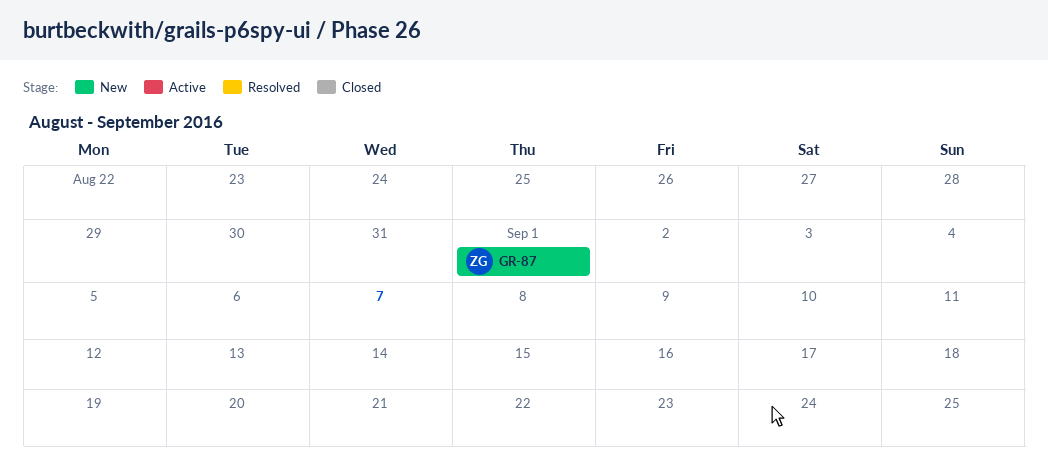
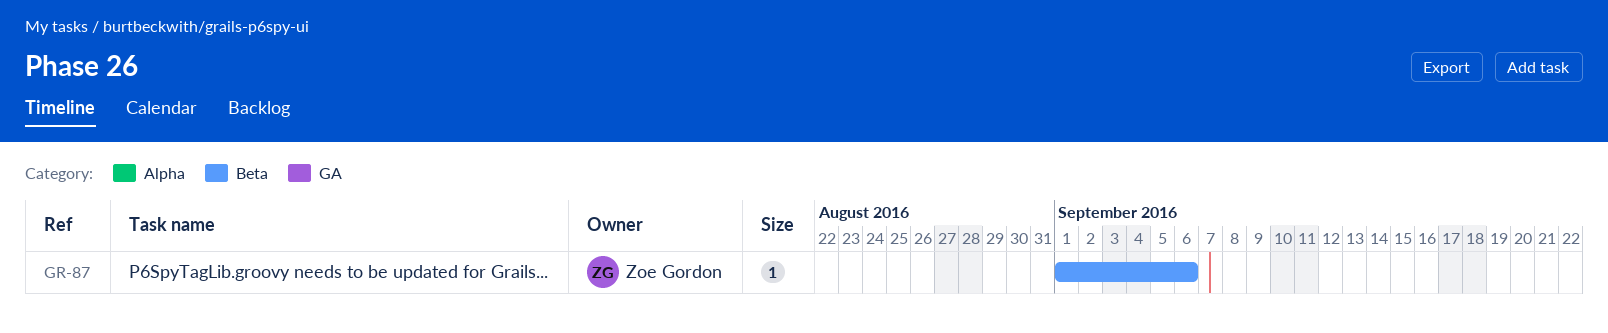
GR-87, due: Sep 1 -> Sep 6

